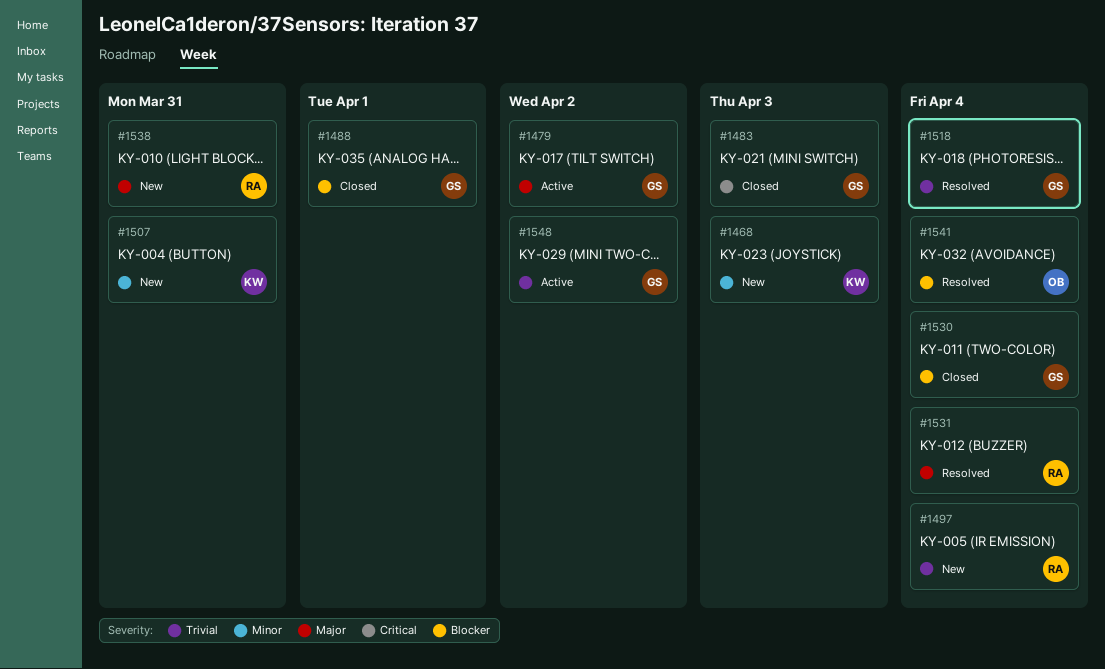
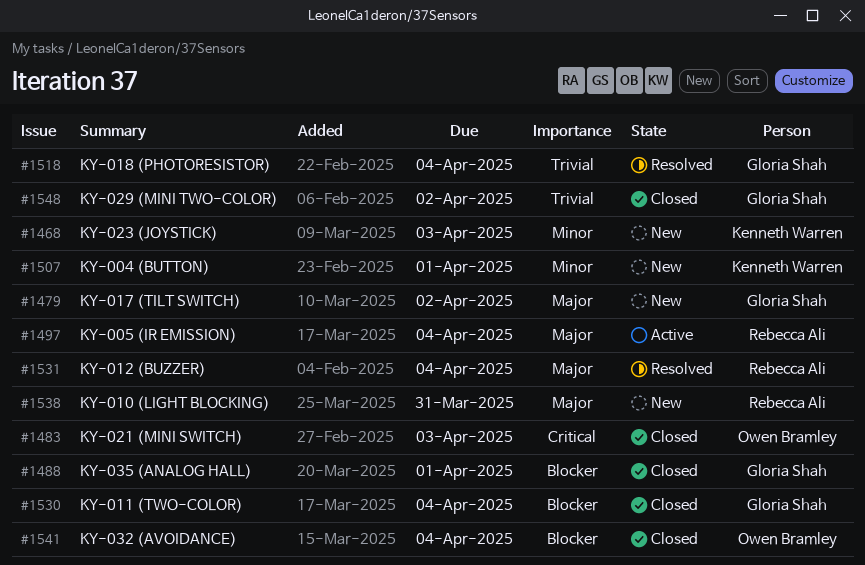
#1479, status: Active -> New
#1483, owner: Gloria Shah -> Owen Bramley
#1497, status: New -> Active
#1497, priority: Trivial -> Major
#1507, due: Mar 31 -> Apr 1
#1541, status: Resolved -> Closed
#1548, status: Active -> Closed

